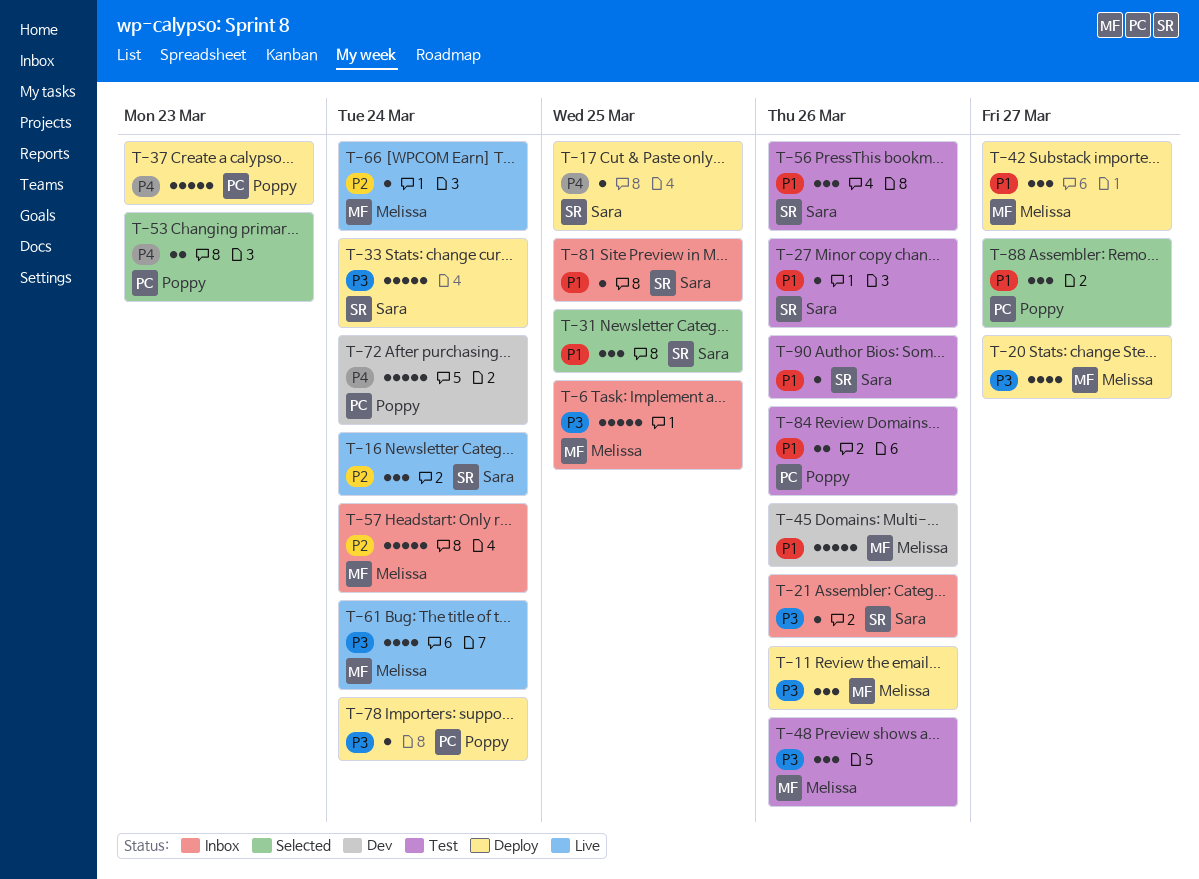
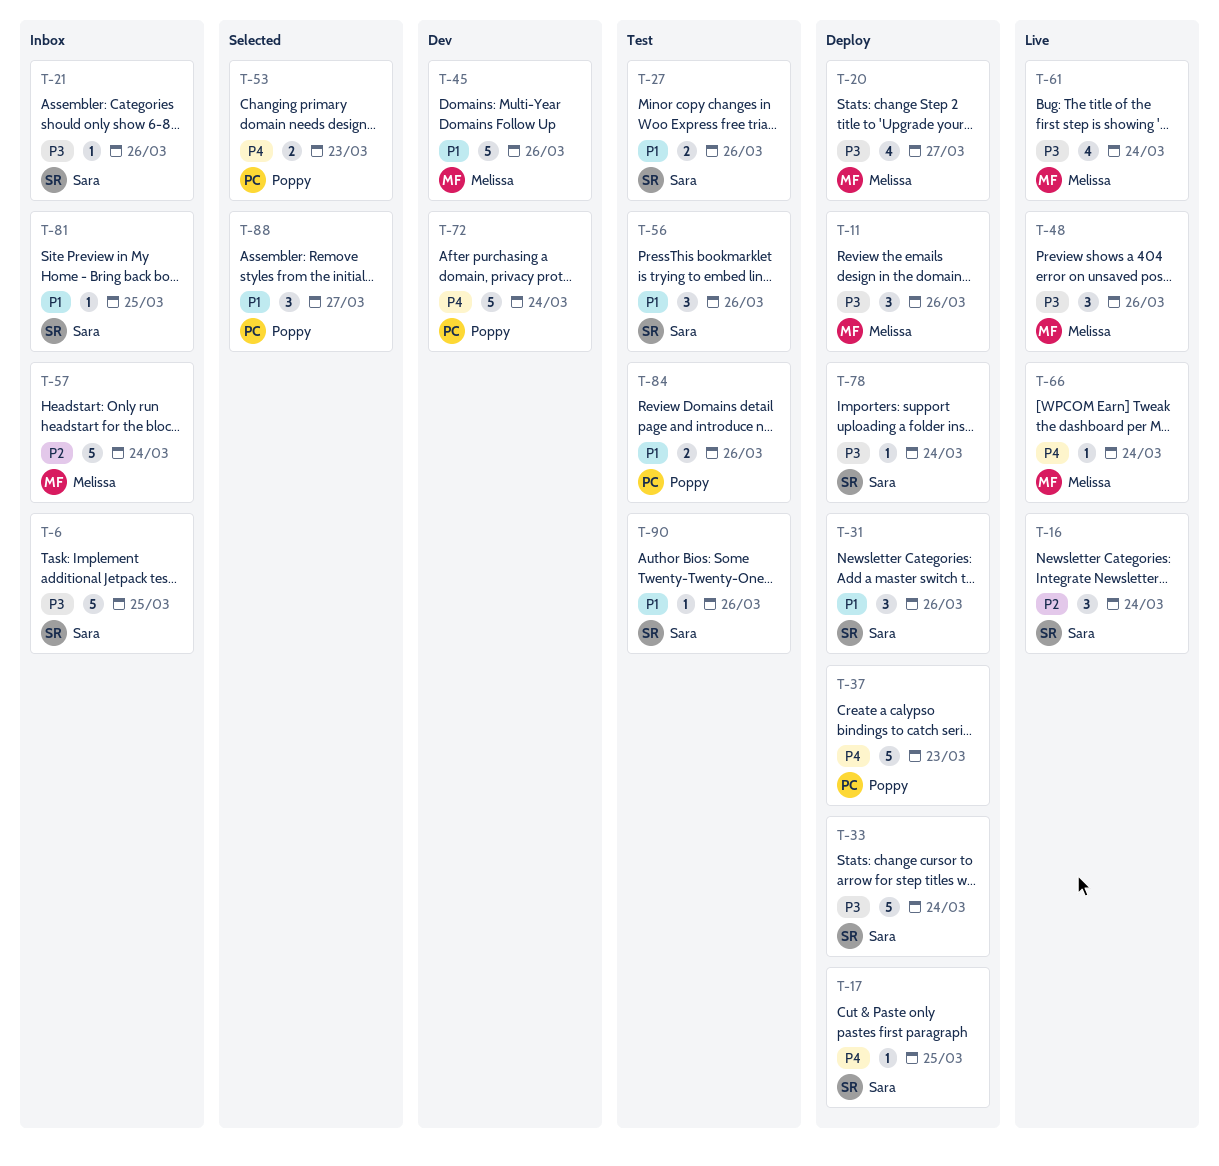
T-6, owner: Melissa -> Sara
T-27, estimate: 1 -> 2
T-31, status: Selected -> Deploy
T-31, due: Mar 25 -> Mar 26
T-42: present -> none
T-48, status: Test -> Live
T-66, priority: P2 -> P4
T-78, owner: Poppy -> Sara

